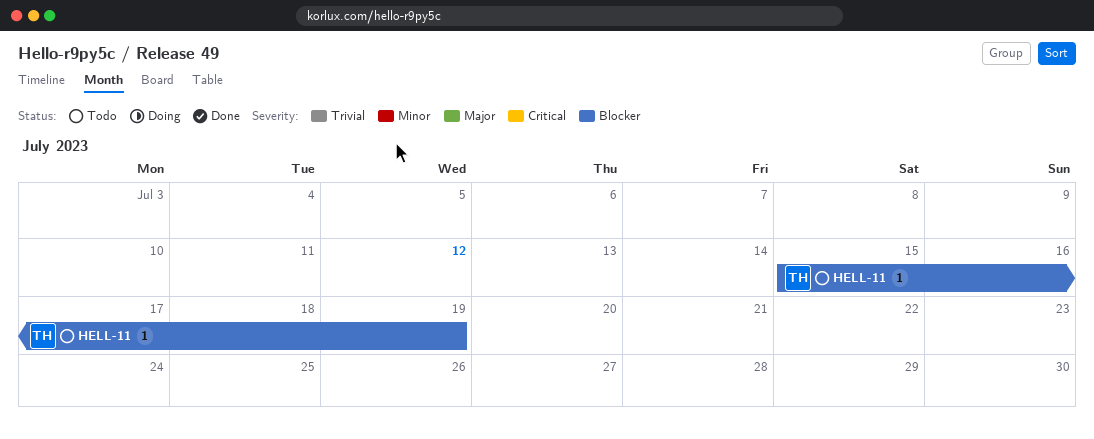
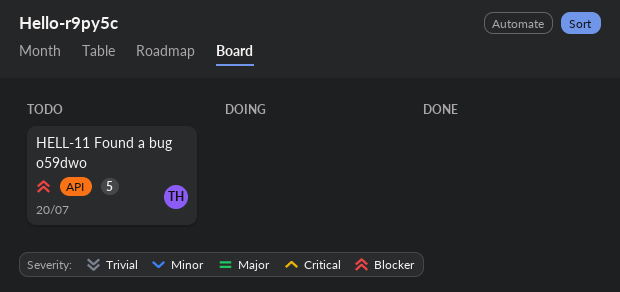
HELL-11, estimate: 1 -> 5
HELL-11, due: Jul 19 -> Jul 20

